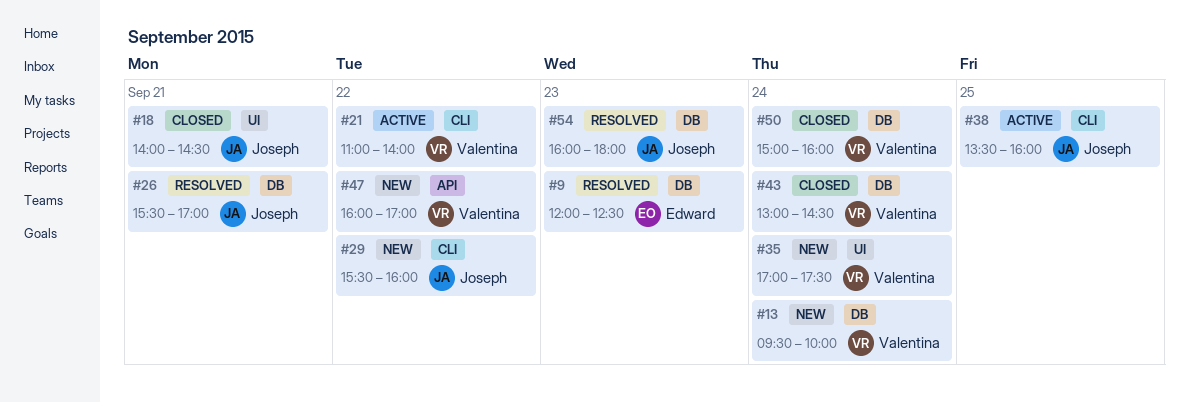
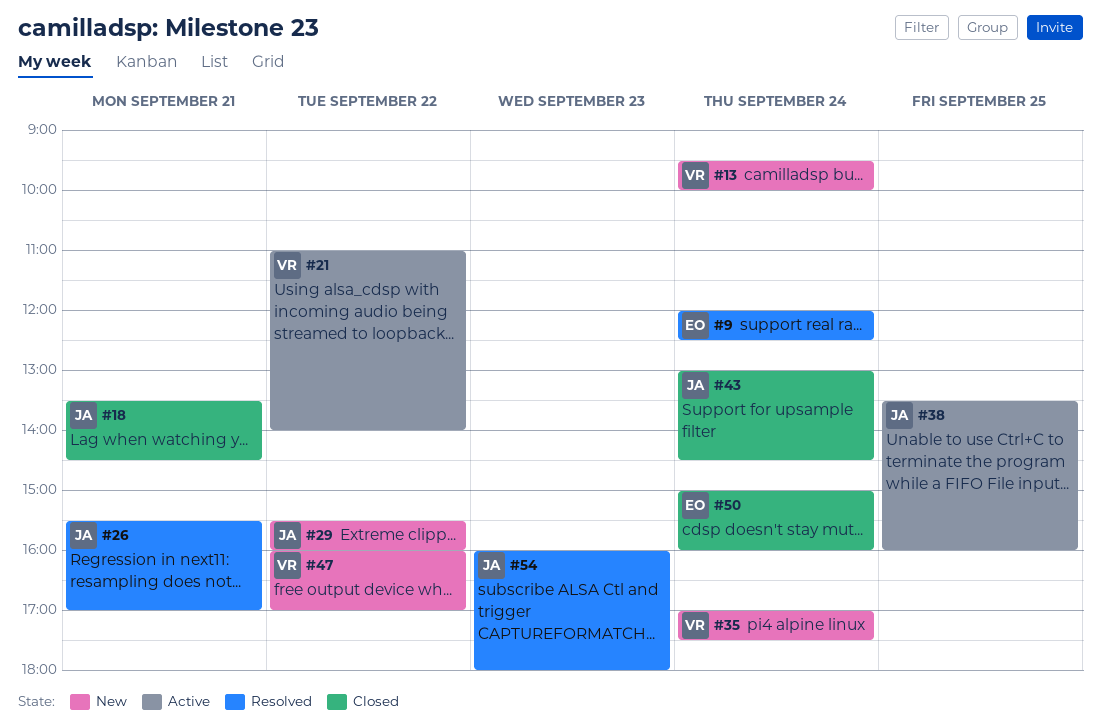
#9, day: Sep 23 -> Sep 24
#18, begins: 14:00 -> 13:30
#43, owner: Valentina -> Joseph
#50, owner: Valentina -> Edward

